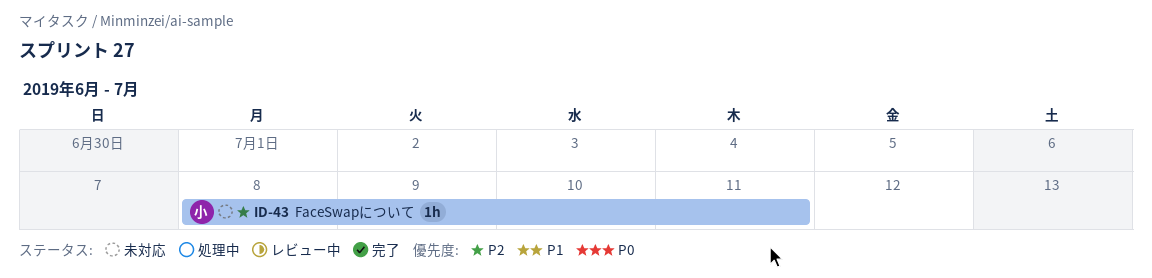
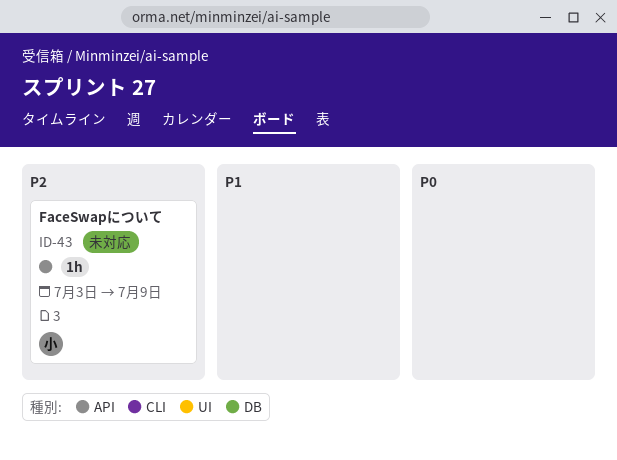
ID-43, start: Jul 8 -> Jul 3
ID-43, due: Jul 11 -> Jul 9

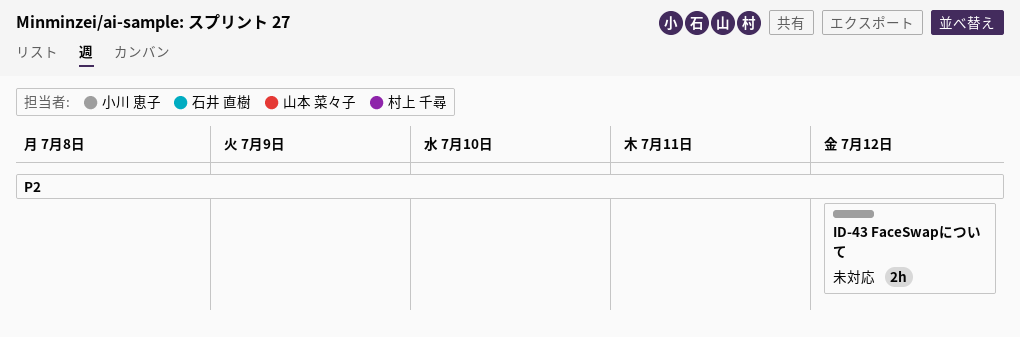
ID-43, estimate: 1h -> 2h
ID-43, due: Jul 9 -> Jul 12

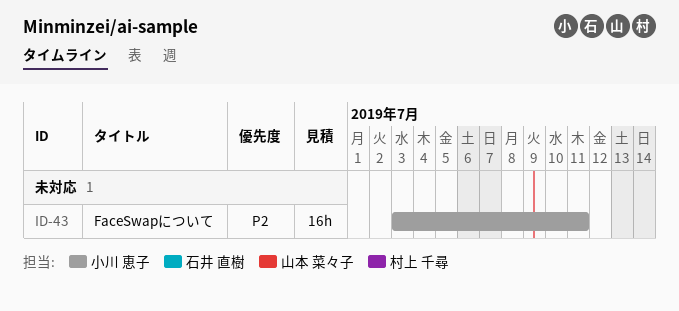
ID-43, estimate: 2h -> 16h
ID-43, due: Jul 12 -> Jul 11

